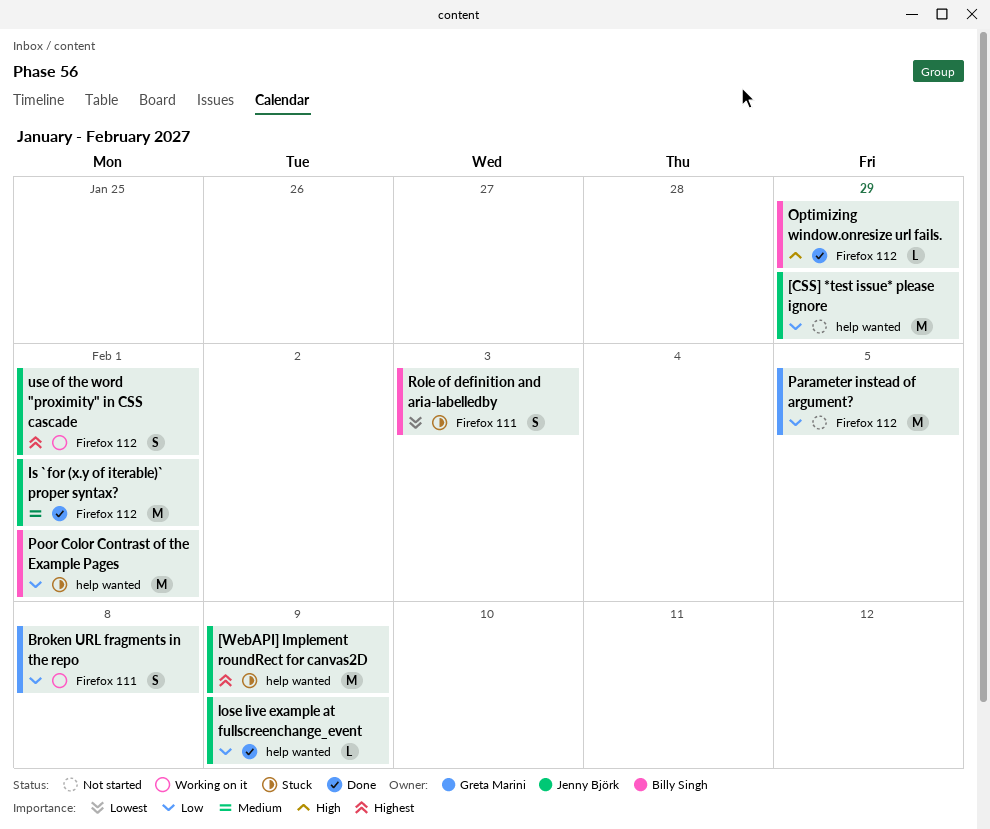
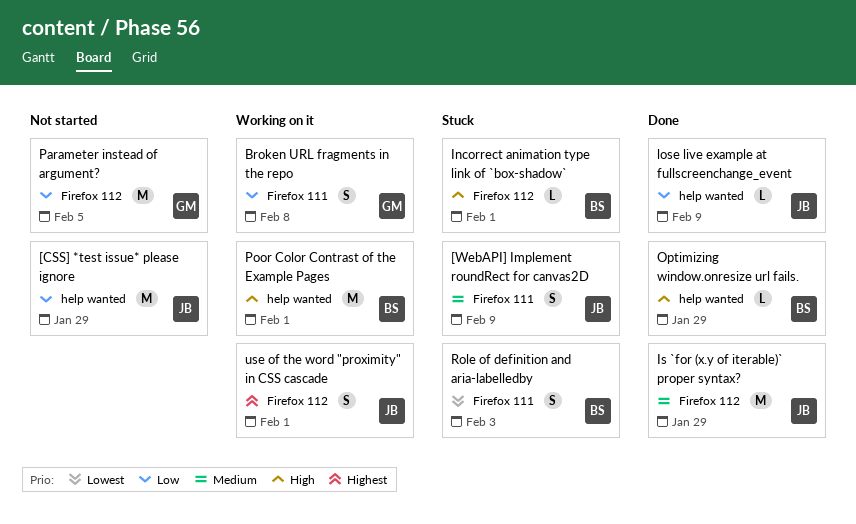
[WebAPI] Implement roundRect for canvas2D, priority: Highest -> Medium
[WebAPI] Implement roundRect for canvas2D, label: help wanted -> Firefox 111
[WebAPI] Implement roundRect for canvas2D, estimate: M -> S
Incorrect animation type link of `box-shadow`: none -> present
Is `for (x.y of iterable)` proper syntax?, due: Feb 1 -> Jan 29
Optimizing window.onresize url fails., label: Firefox 112 -> help wanted
Poor Color Contrast of the Example Pages, status: Stuck -> Working on it
Poor Color Contrast of the Example Pages, priority: Low -> High

